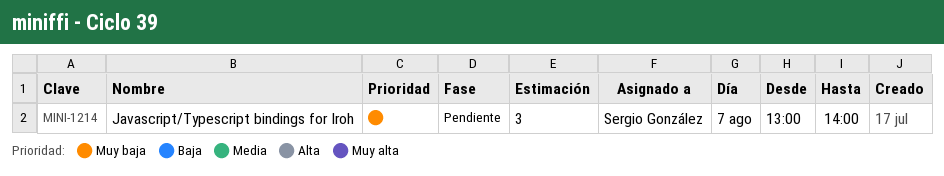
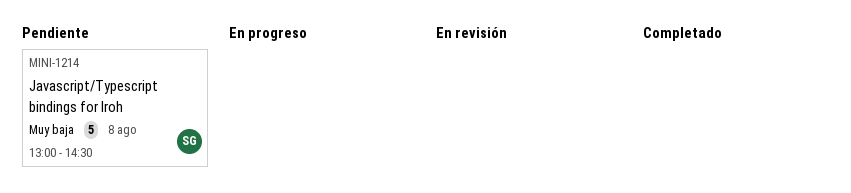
MINI-1214, estimate: 3 -> 5
MINI-1214, day: Aug 7 -> Aug 8
MINI-1214, ends: 14:00 -> 14:30

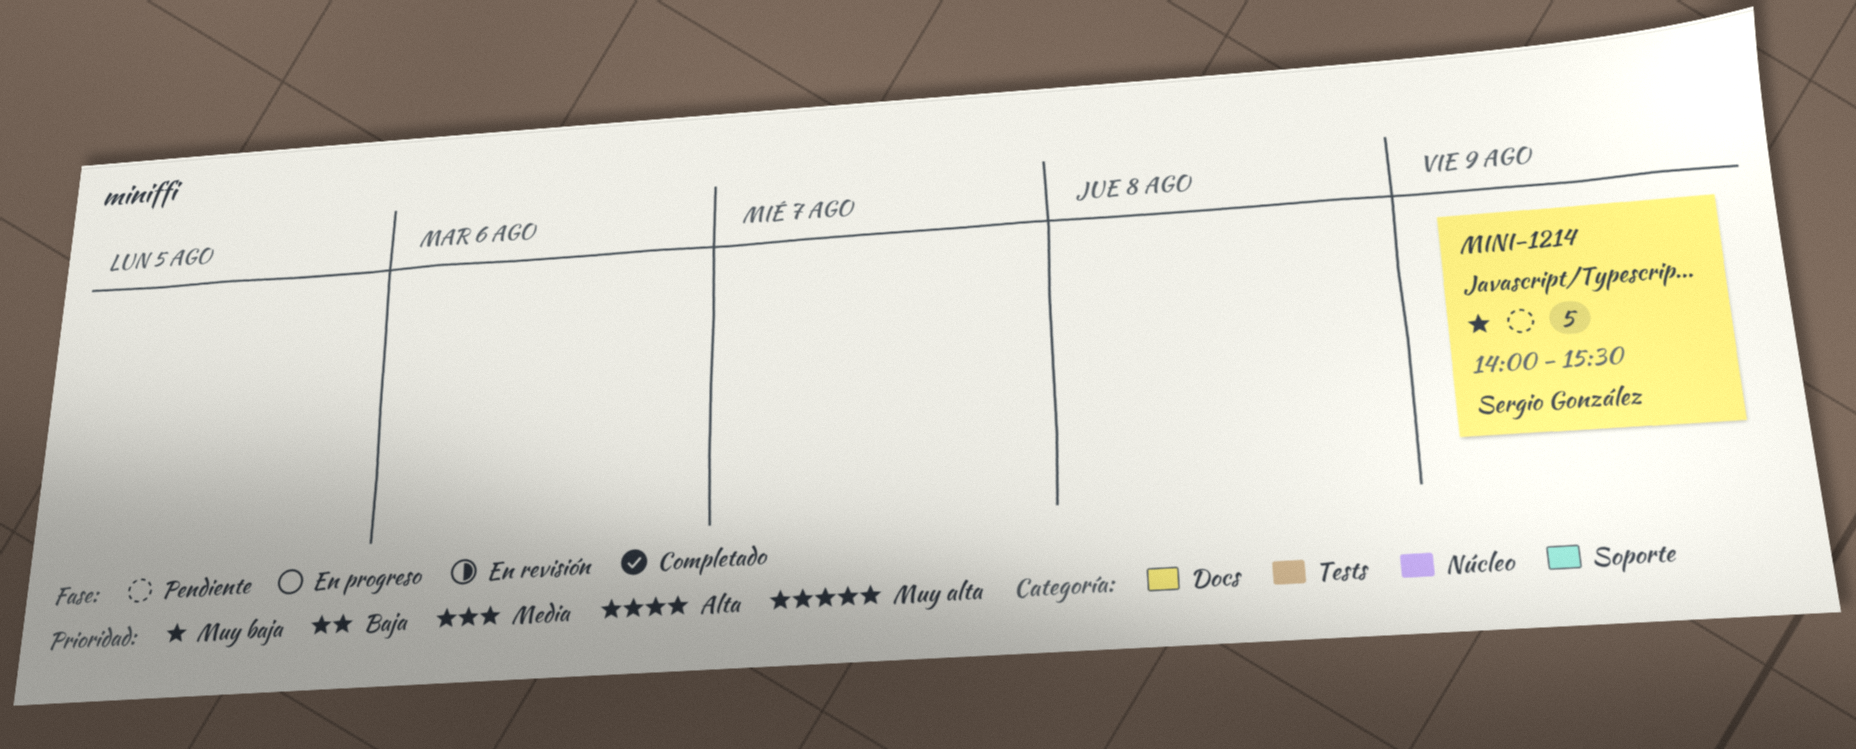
MINI-1214, day: Aug 8 -> Aug 9
MINI-1214, begins: 13:00 -> 14:00
MINI-1214, ends: 14:30 -> 15:30

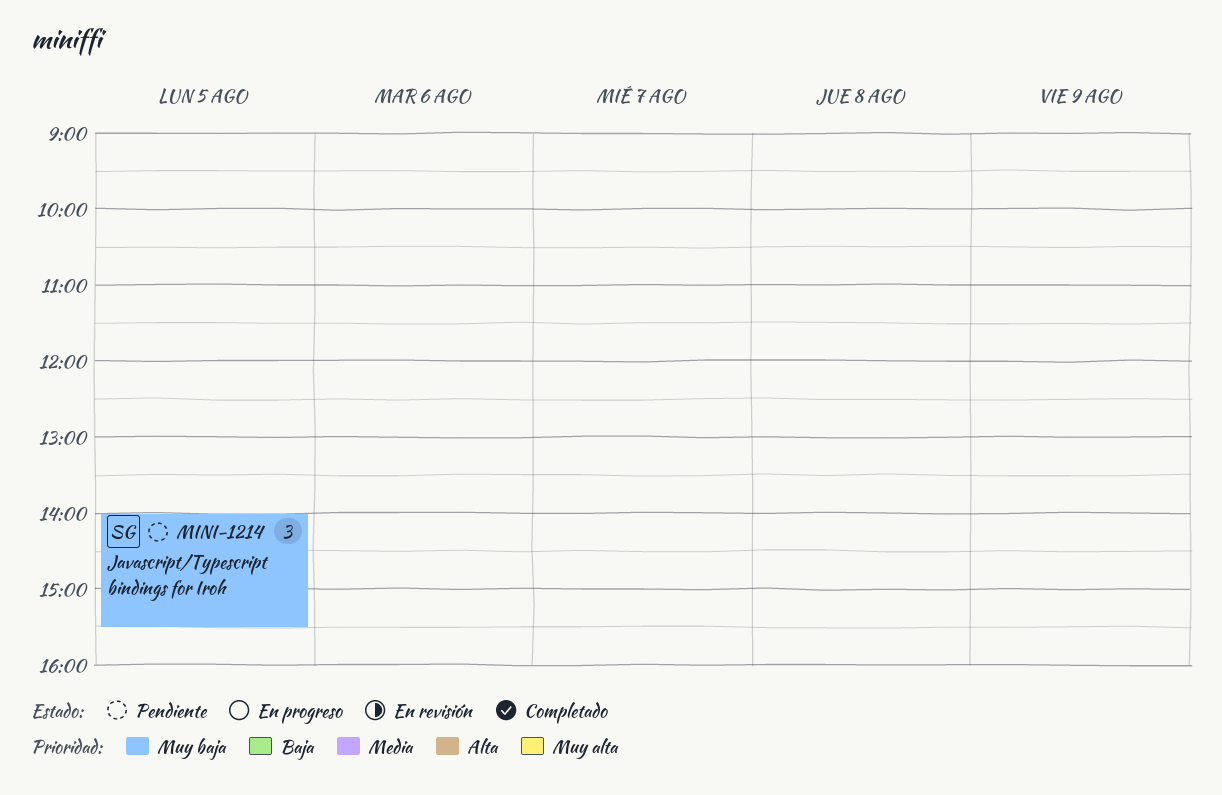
MINI-1214, estimate: 5 -> 3
MINI-1214, day: Aug 9 -> Aug 5

